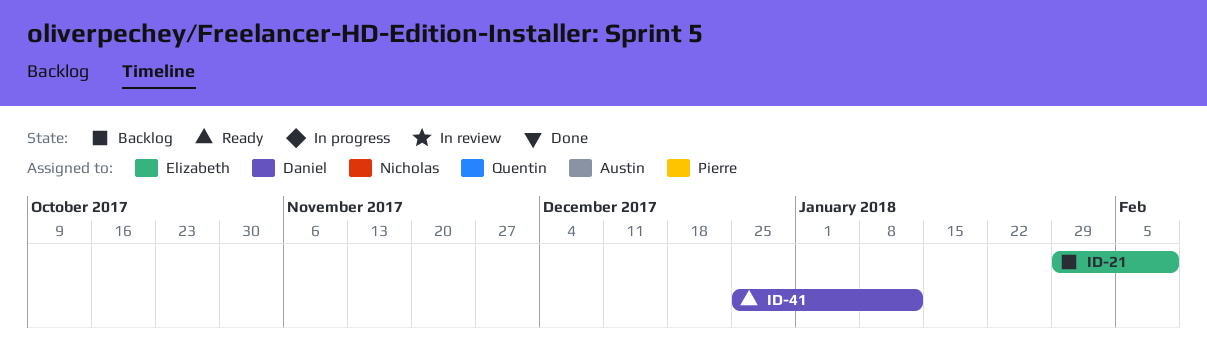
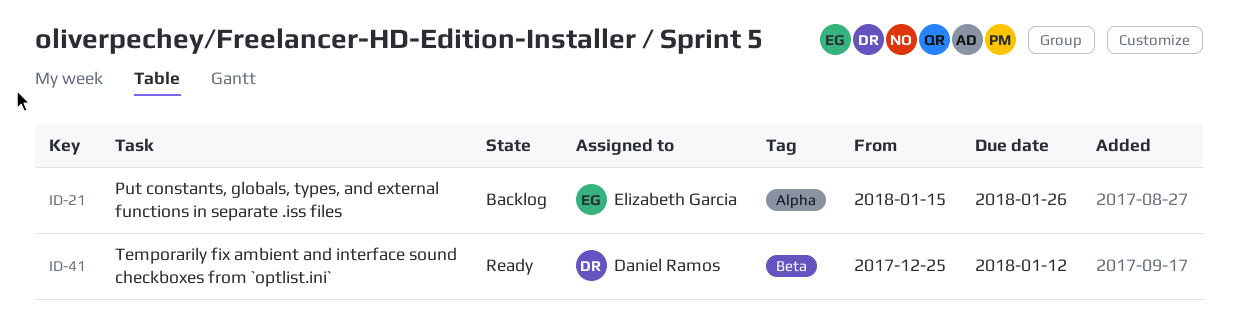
ID-21, start: Jan 29 -> Jan 15
ID-21, due: Feb 9 -> Jan 26

